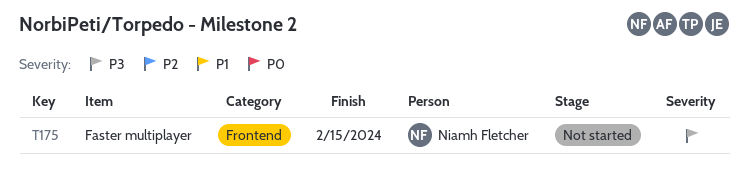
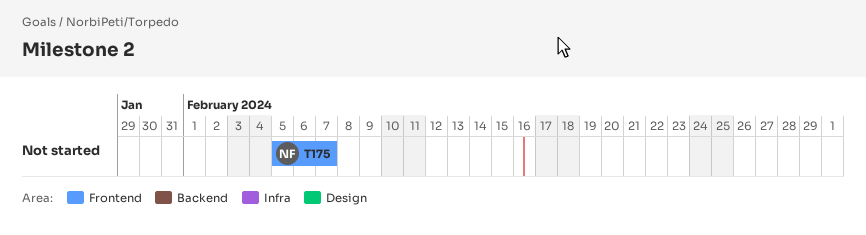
T175, due: Feb 15 -> Feb 7

